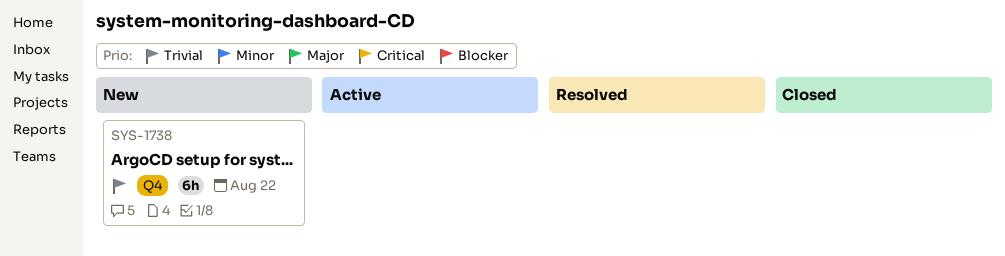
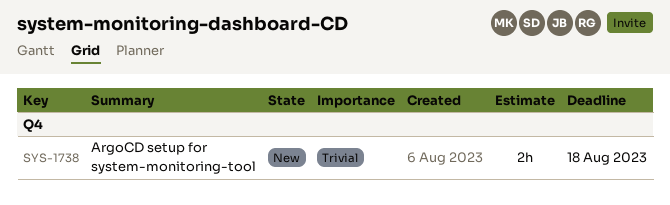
SYS-1738, estimate: 6h -> 2h
SYS-1738, due: Aug 22 -> Aug 18

